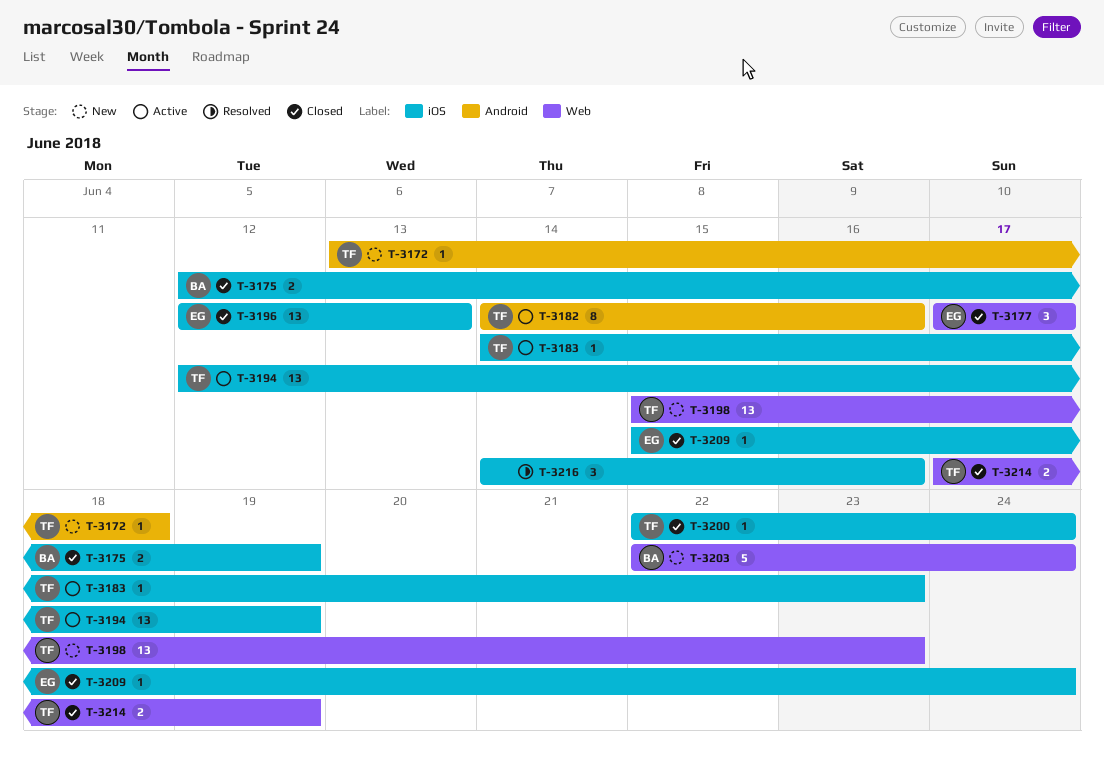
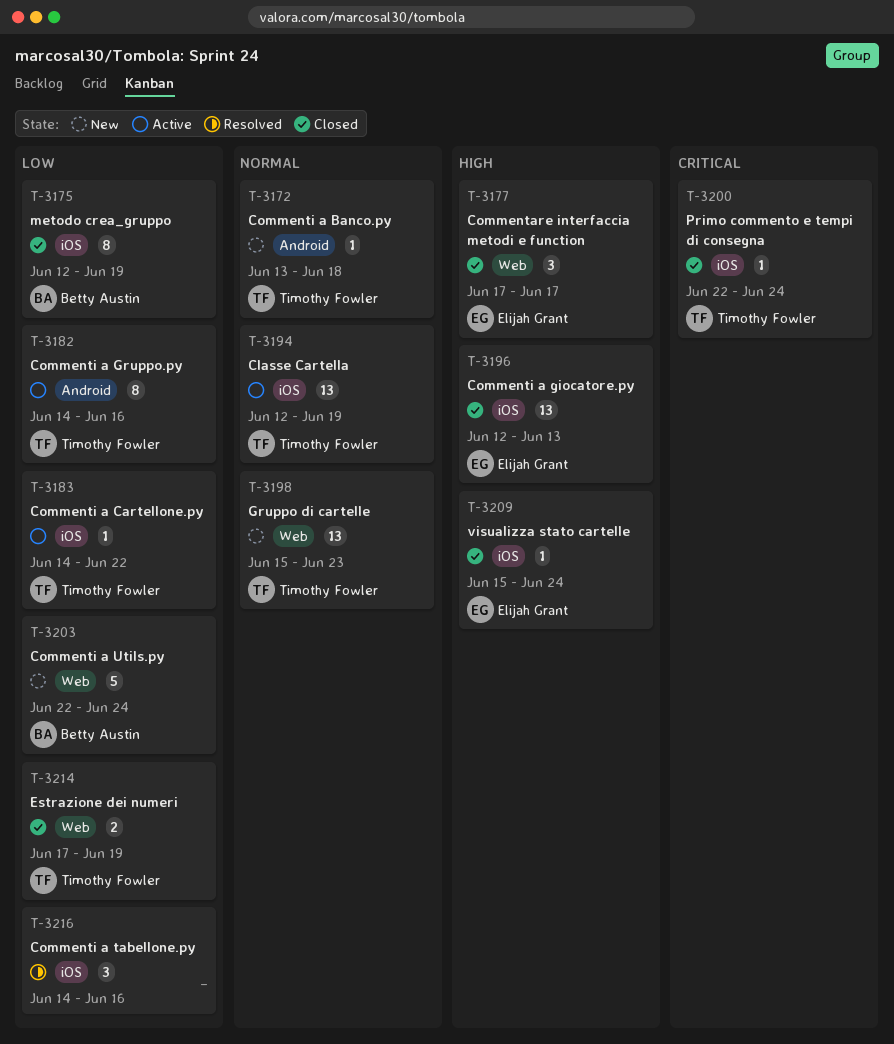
T-3175, estimate: 2 -> 8
T-3183, due: Jun 23 -> Jun 22

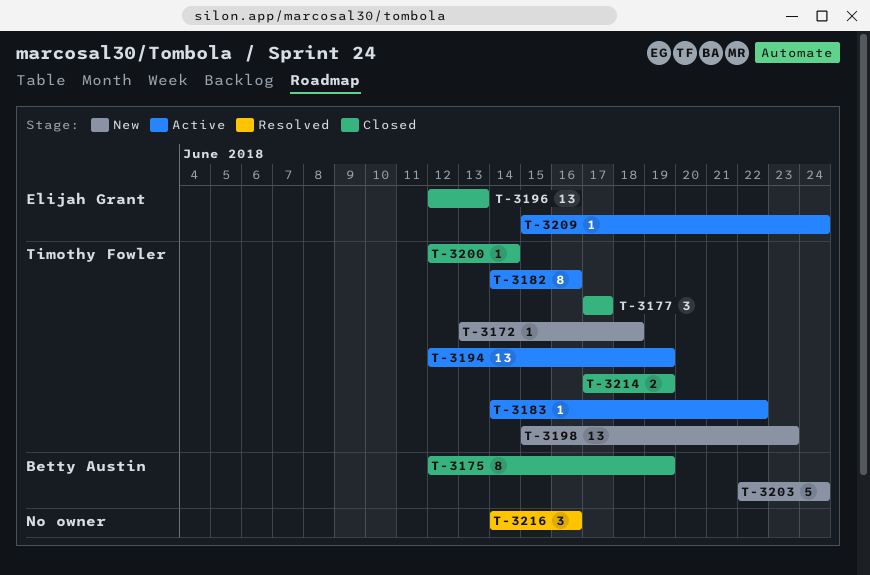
T-3177, owner: Elijah Grant -> Timothy Fowler
T-3200, start: Jun 22 -> Jun 12
T-3200, due: Jun 24 -> Jun 14
T-3209, status: Closed -> Active

